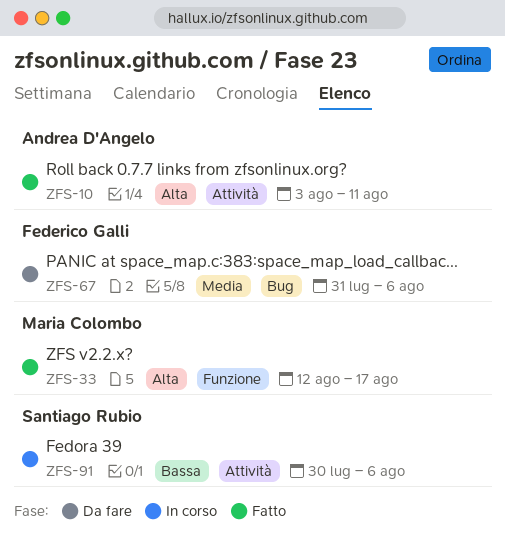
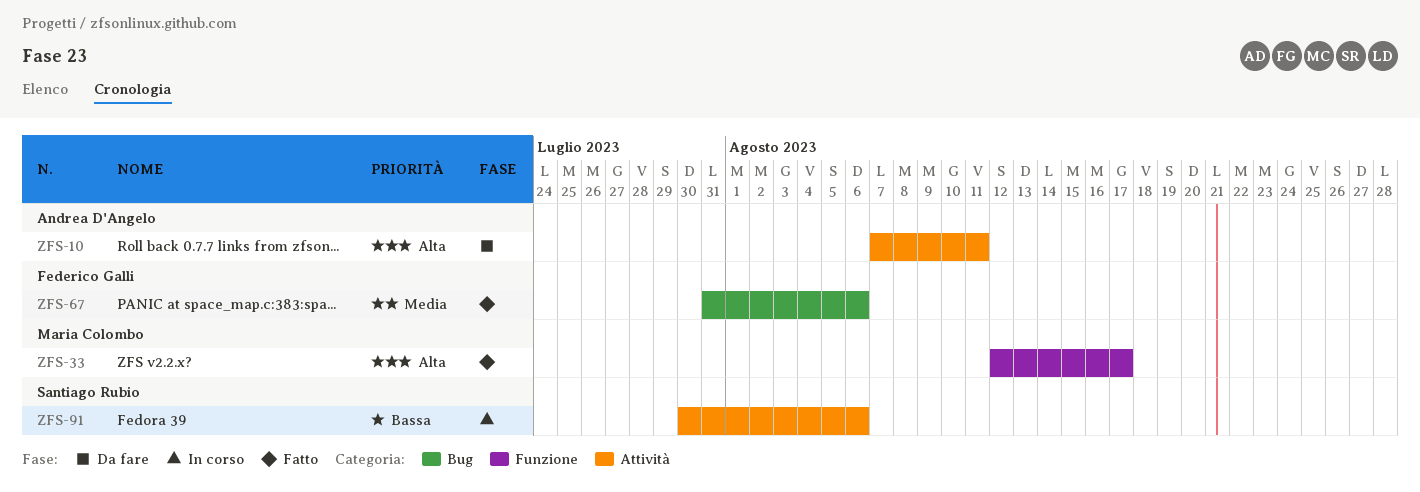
ZFS-10, status: Fatto -> Da fare
ZFS-10, start: Aug 3 -> Aug 7
ZFS-67, status: Da fare -> Fatto

